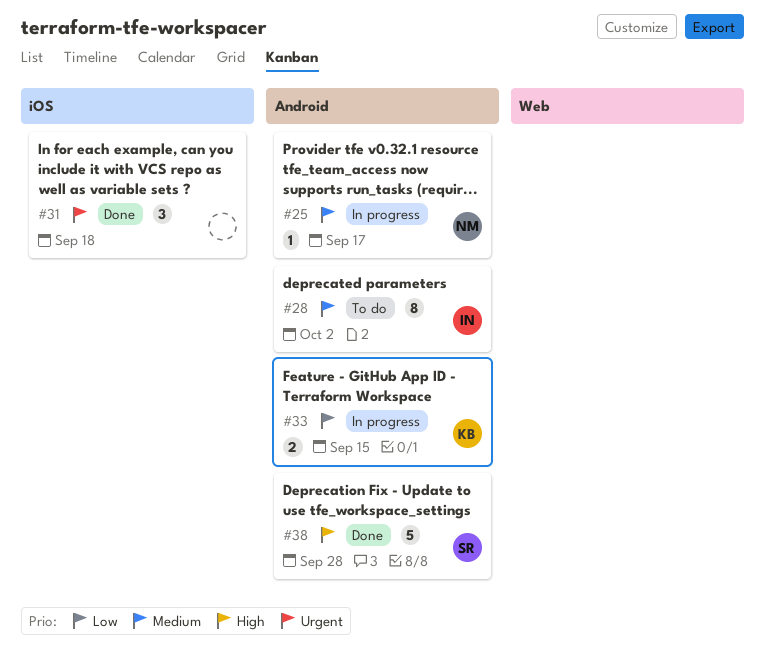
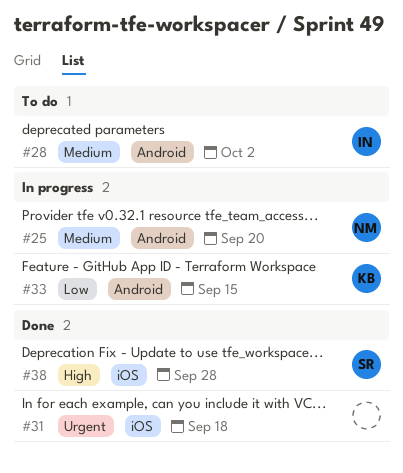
#25, due: Sep 17 -> Sep 20
#38, label: Android -> iOS

